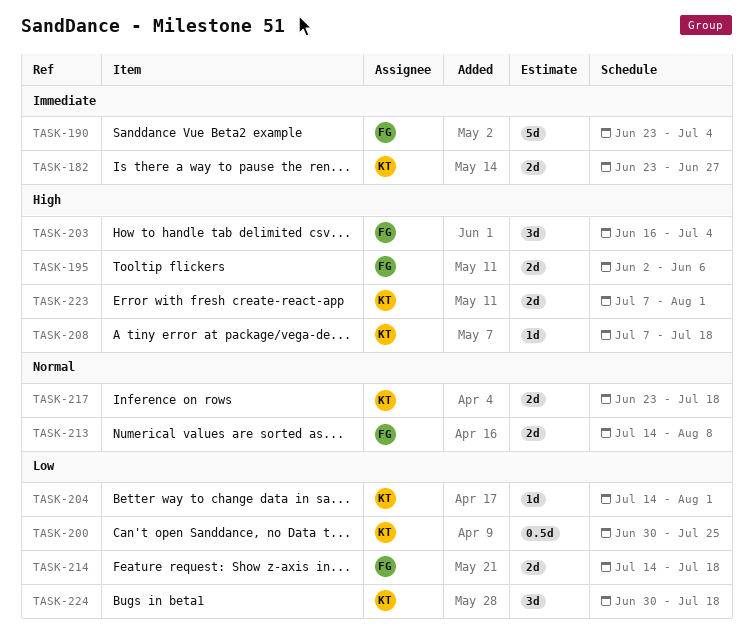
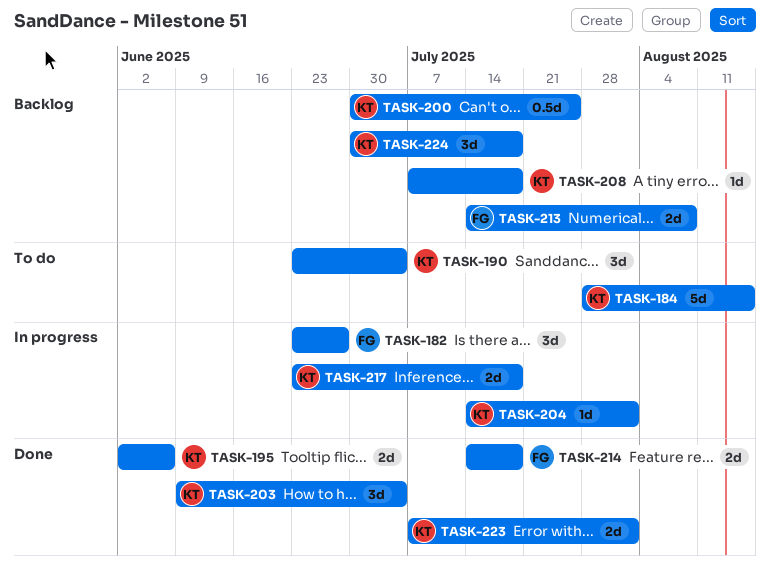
TASK-182, owner: KT -> FG
TASK-182, estimate: 2d -> 3d
TASK-184: none -> present
TASK-190, owner: FG -> KT
TASK-190, estimate: 5d -> 3d
TASK-195, owner: FG -> KT
TASK-203, owner: FG -> KT
TASK-203, start: Jun 16 -> Jun 9

